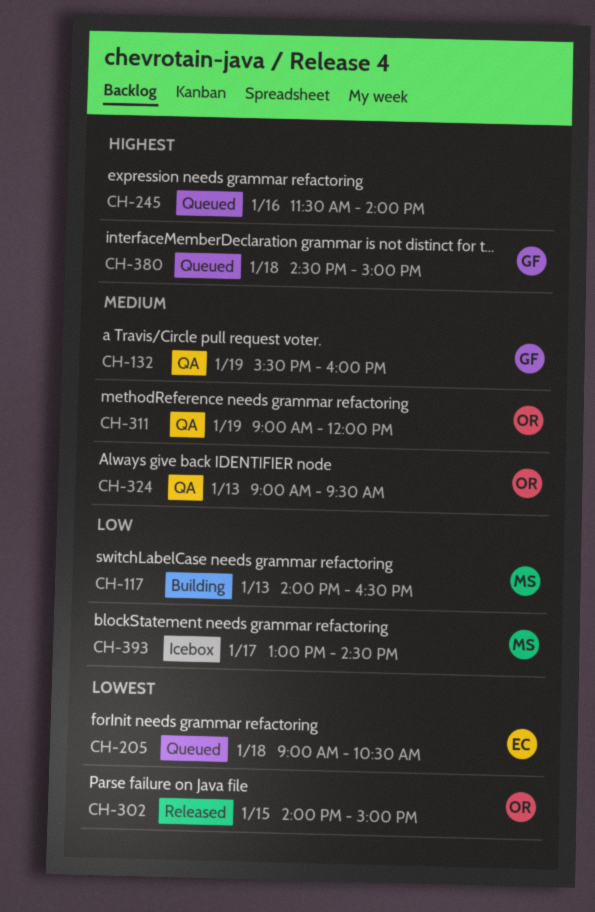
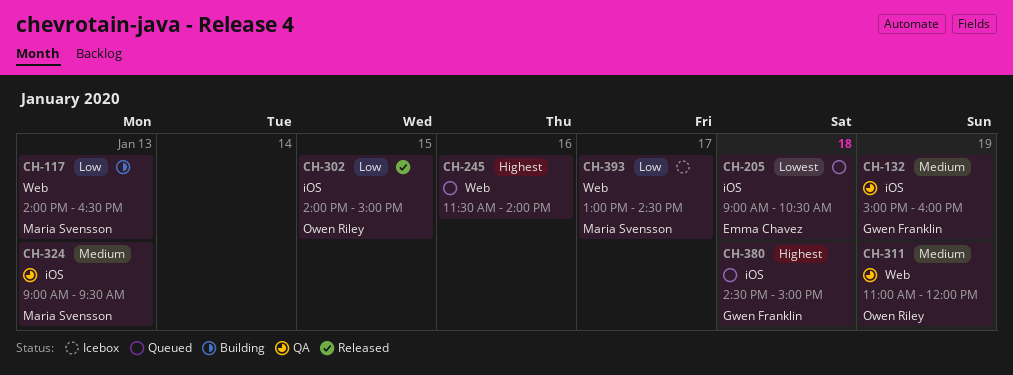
CH-132, begins: 15:30 -> 15:00
CH-302, priority: Lowest -> Low
CH-311, begins: 09:00 -> 11:00
CH-324, owner: Owen Riley -> Maria Svensson

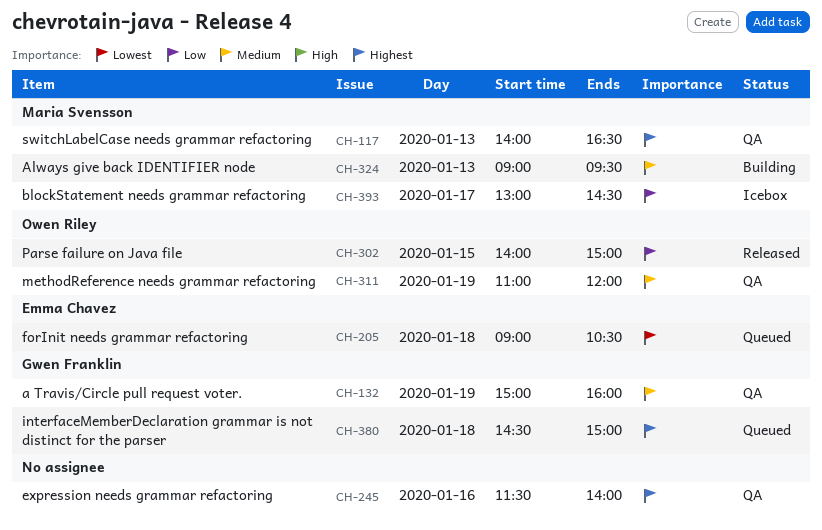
CH-117, status: Building -> QA
CH-117, priority: Low -> Highest
CH-245, status: Queued -> QA
CH-324, status: QA -> Building

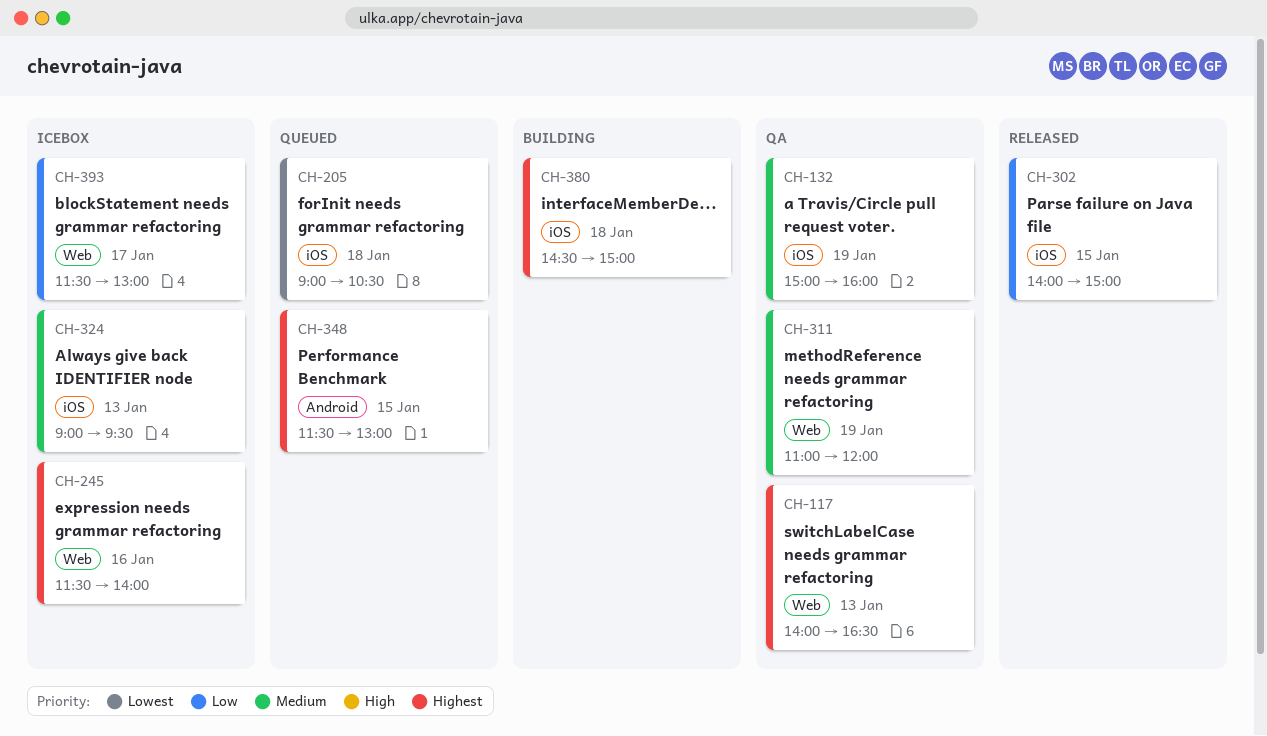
CH-245, status: QA -> Icebox
CH-324, status: Building -> Icebox
CH-348: none -> present
CH-380, status: Queued -> Building
CH-393, begins: 13:00 -> 11:30
CH-393, ends: 14:30 -> 13:00

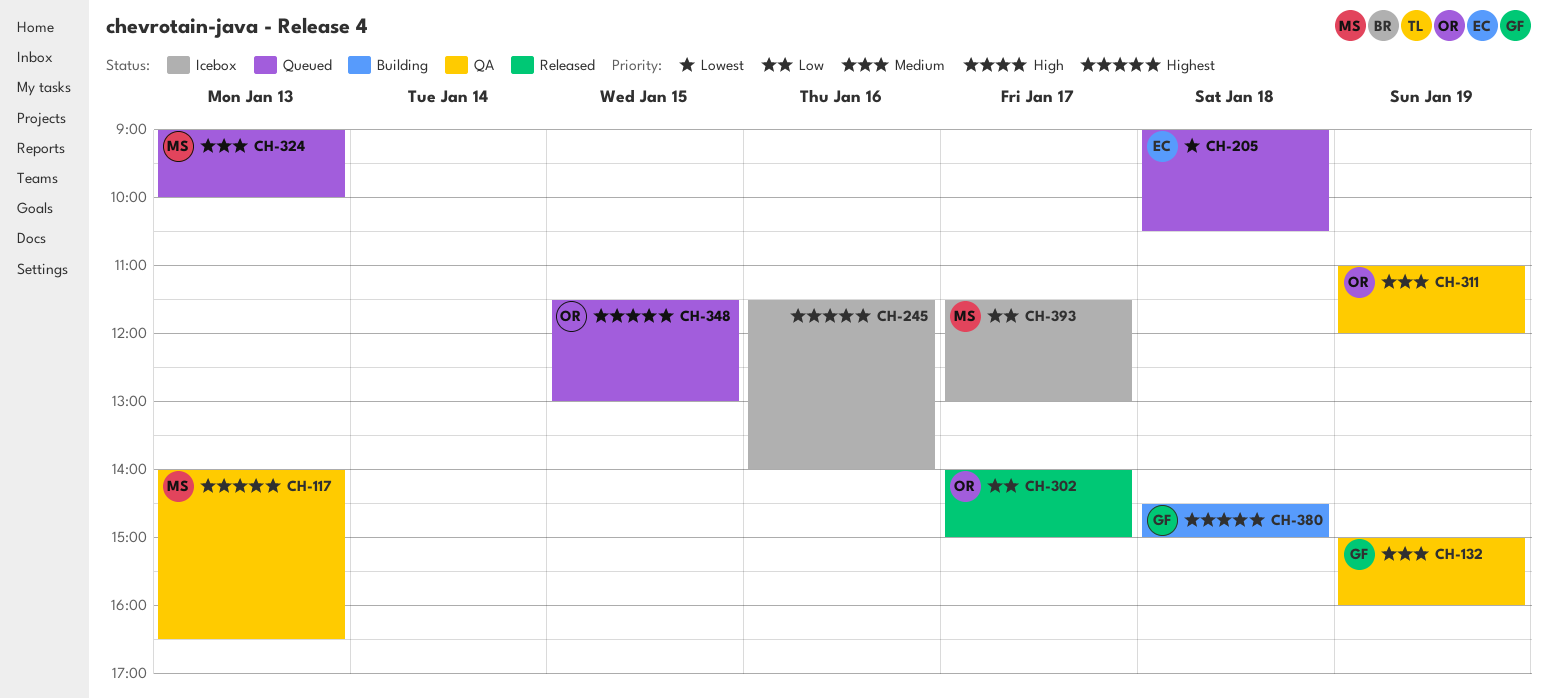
CH-302, day: Jan 15 -> Jan 17
CH-324, status: Icebox -> Queued
CH-324, ends: 09:30 -> 10:00

